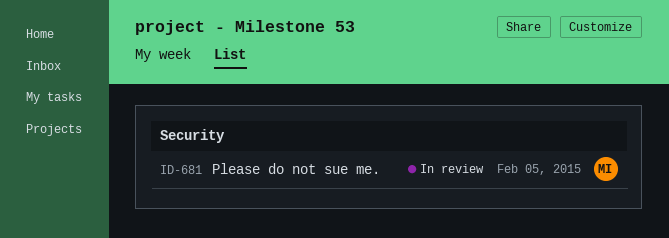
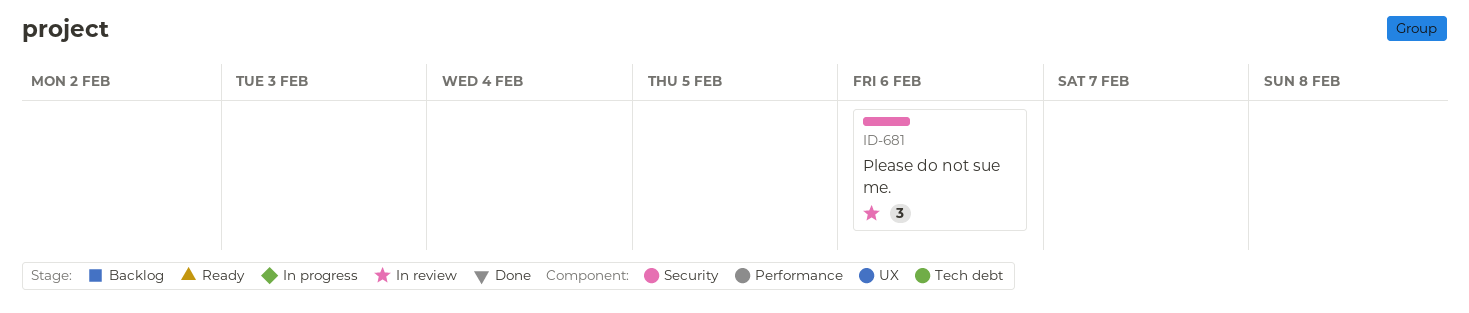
ID-681, due: Feb 5 -> Feb 6

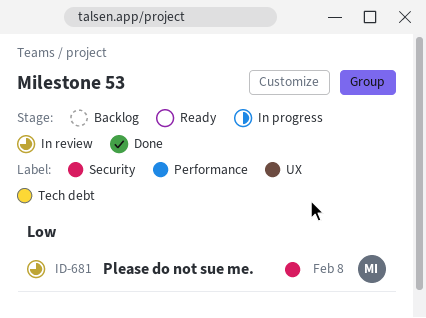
ID-681, due: Feb 6 -> Feb 8

